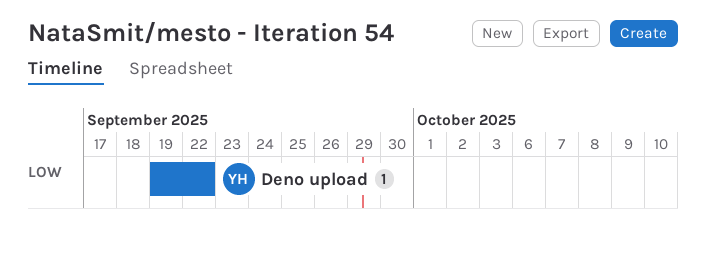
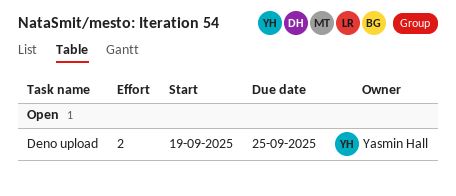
Deno upload, estimate: 1 -> 2
Deno upload, due: Sep 22 -> Sep 25

